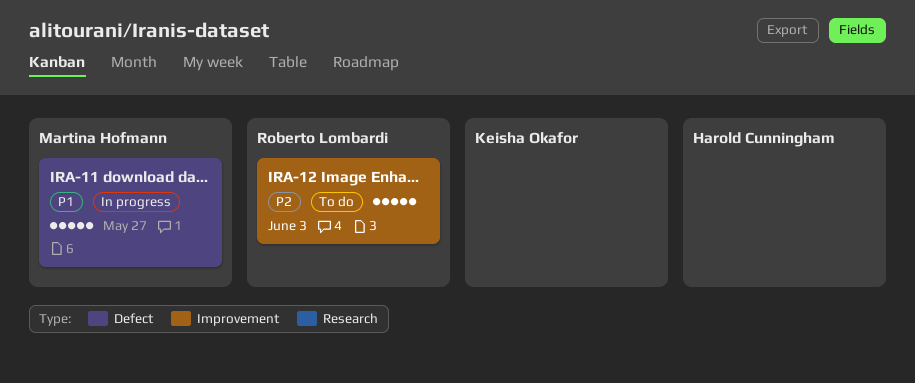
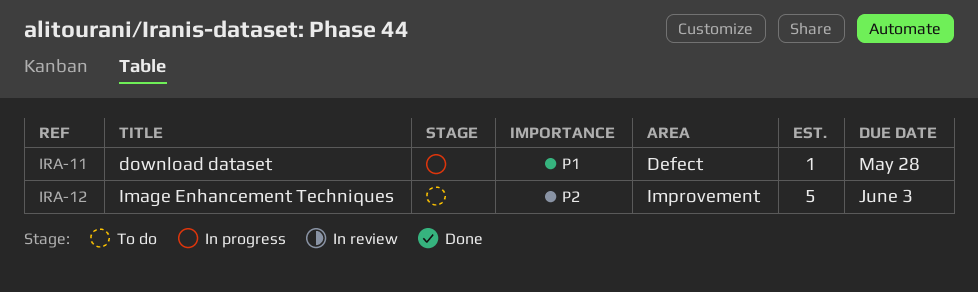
IRA-11, estimate: 5 -> 1
IRA-11, due: May 27 -> May 28

